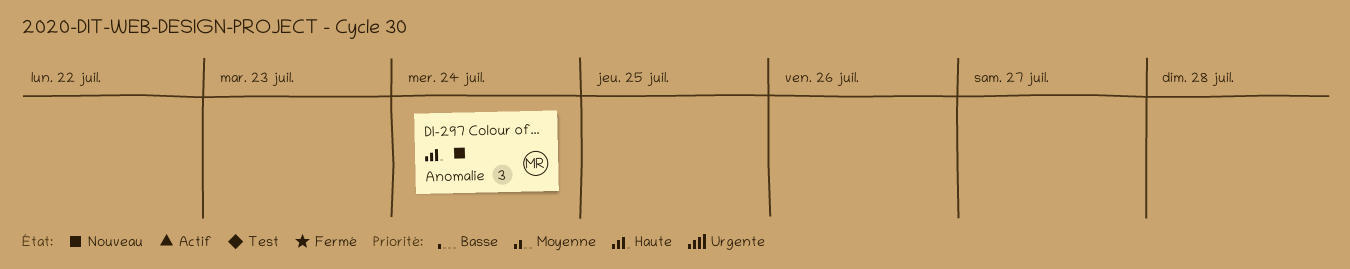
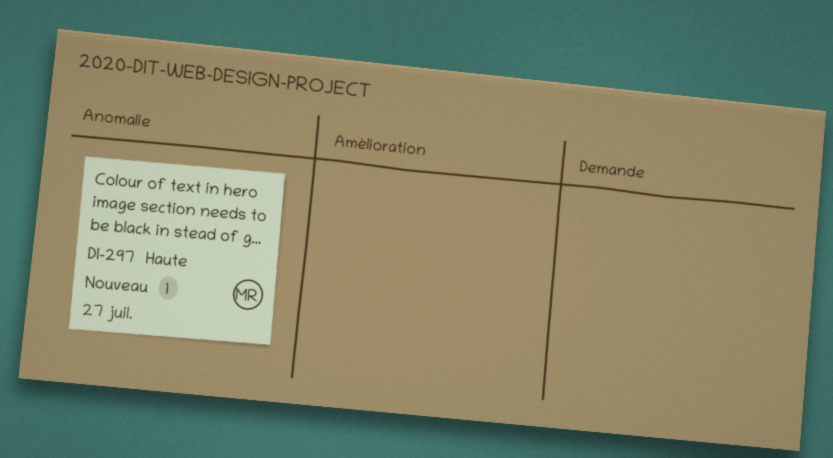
DI-297, estimate: 3 -> 1
DI-297, due: Jul 24 -> Jul 27

